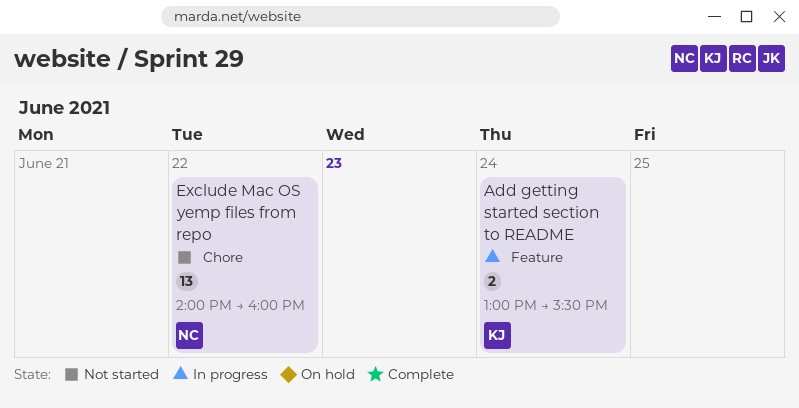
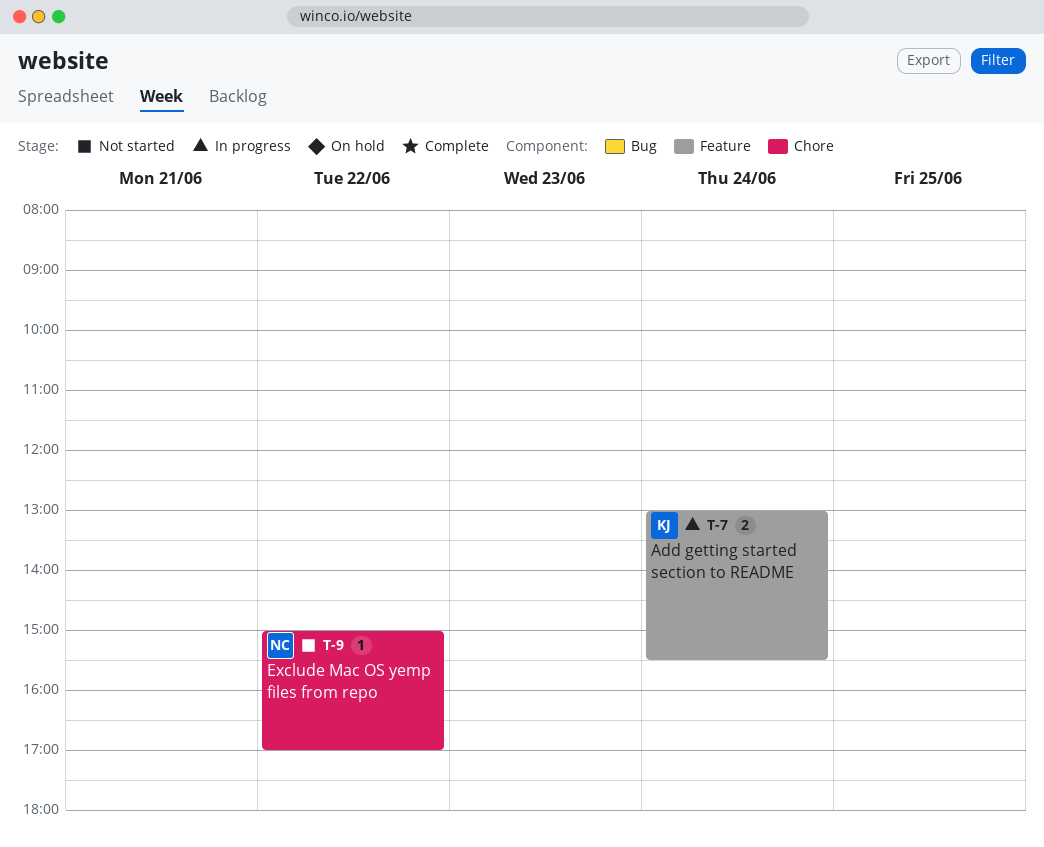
Exclude Mac OS yemp files from repo, estimate: 13 -> 1
Exclude Mac OS yemp files from repo, begins: 14:00 -> 15:00
Exclude Mac OS yemp files from repo, ends: 16:00 -> 17:00

